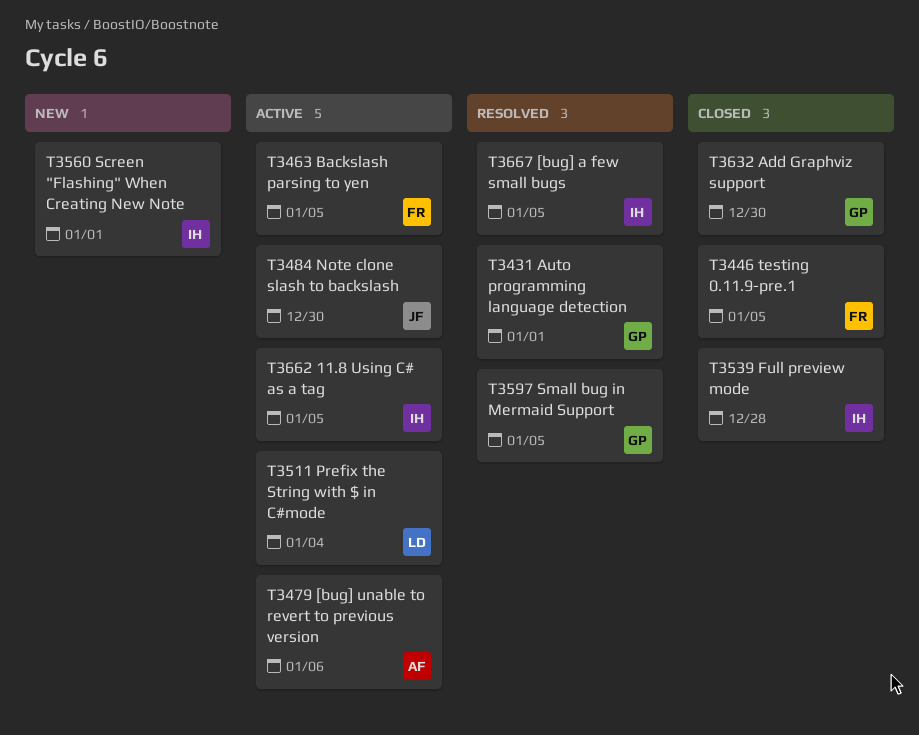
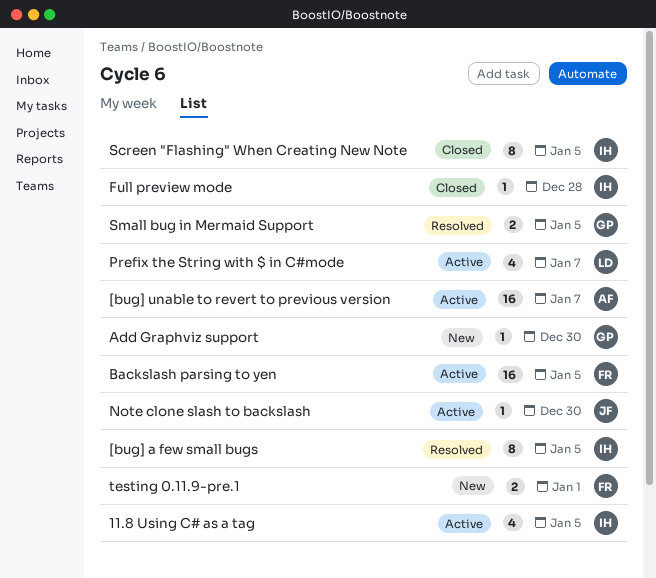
[bug] unable to revert to previous version, due: Jan 6 -> Jan 7
Add Graphviz support, status: Closed -> New
Auto programming language detection: present -> none
Prefix the String with $ in C#mode, due: Jan 4 -> Jan 7
Screen "Flashing" When Creating New Note, status: New -> Closed
Screen "Flashing" When Creating New Note, due: Jan 1 -> Jan 5
testing 0.11.9-pre.1, status: Closed -> New
testing 0.11.9-pre.1, due: Jan 5 -> Jan 1

